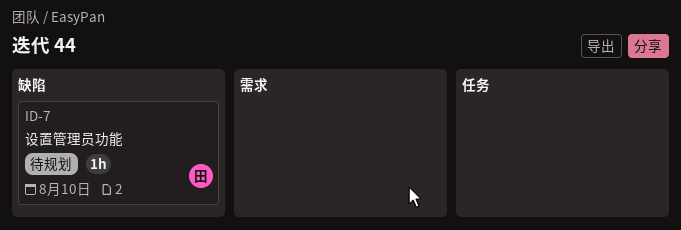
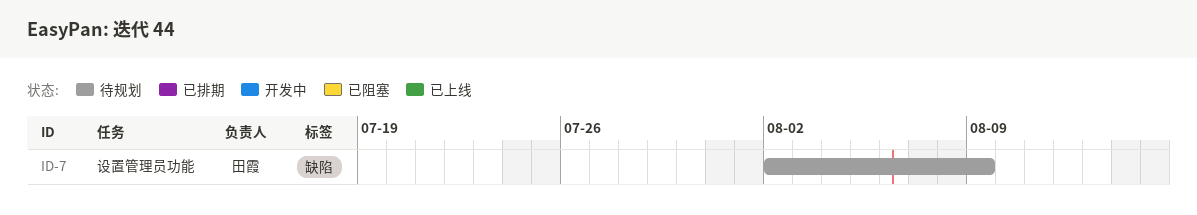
ID-7, due: Aug 10 -> Aug 9

